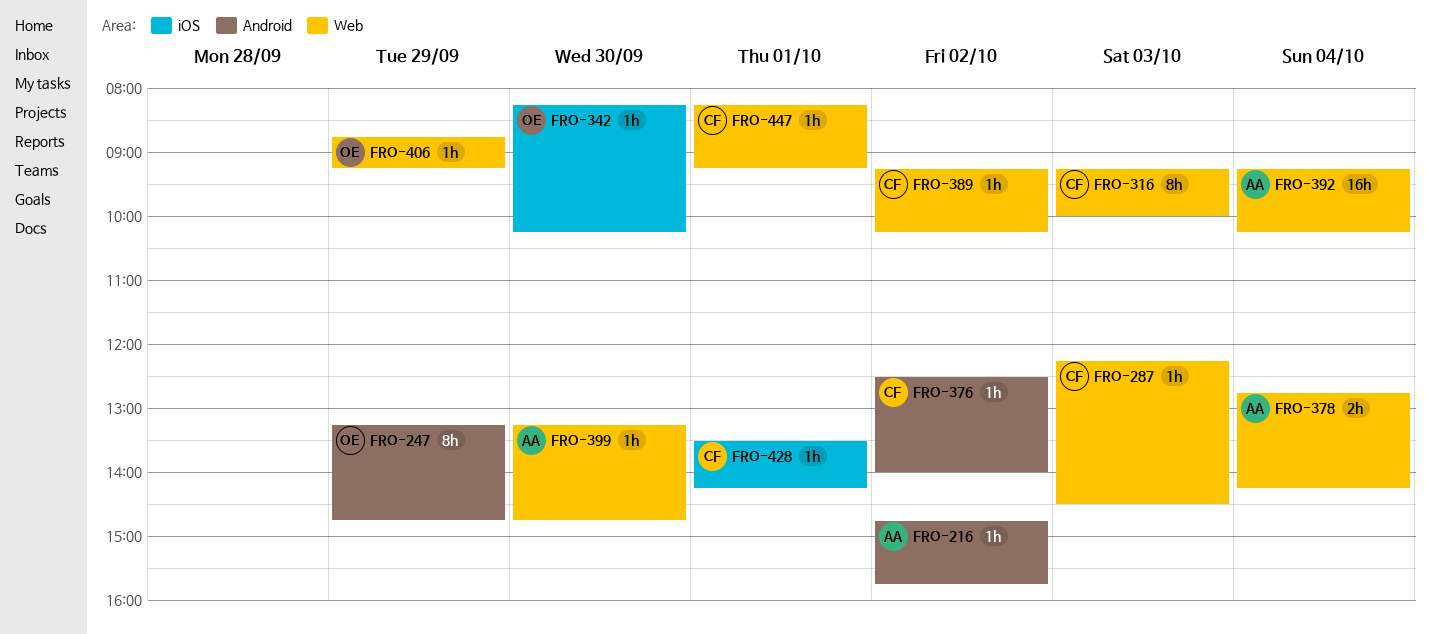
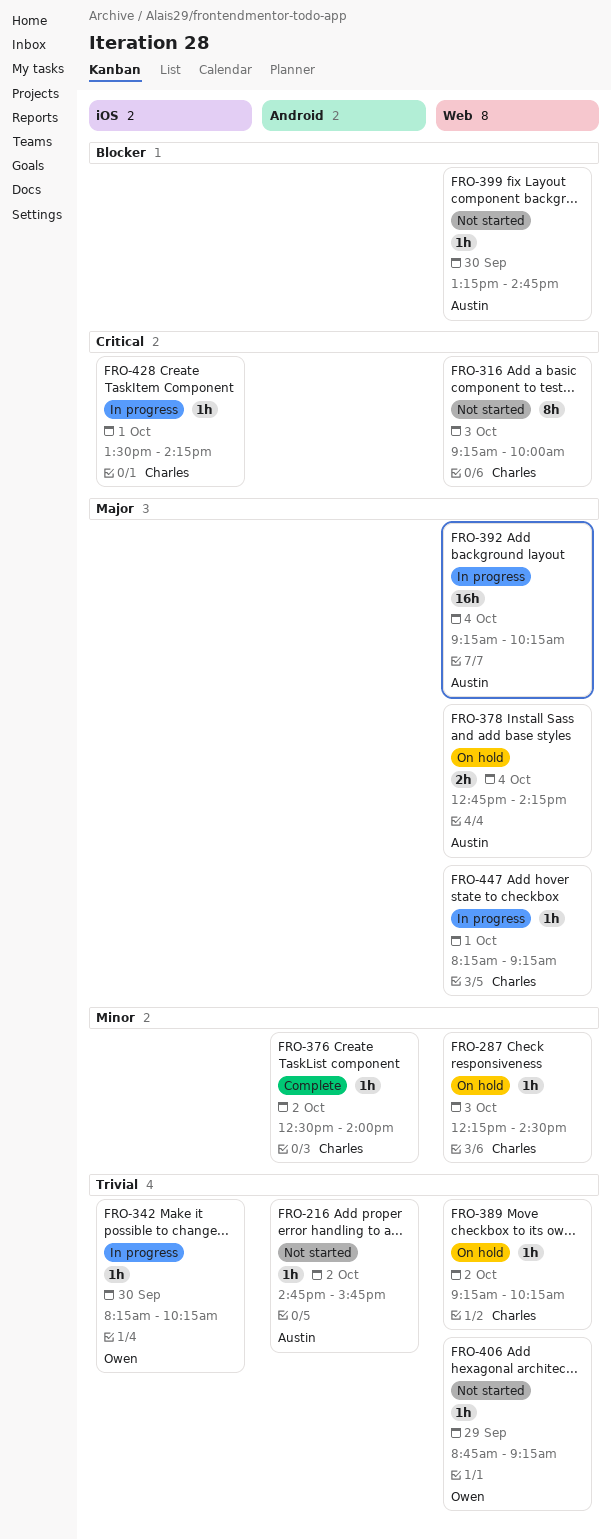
FRO-247: present -> none

